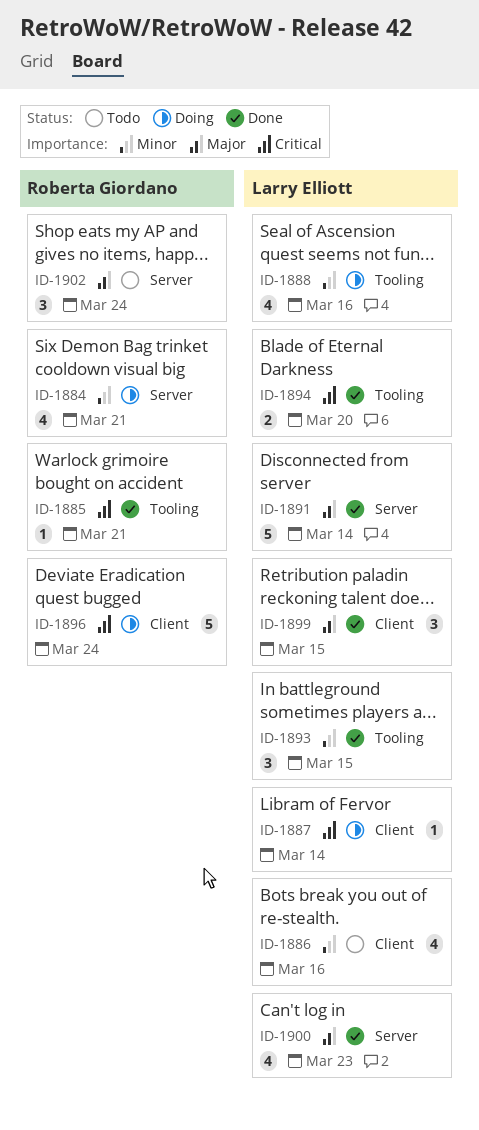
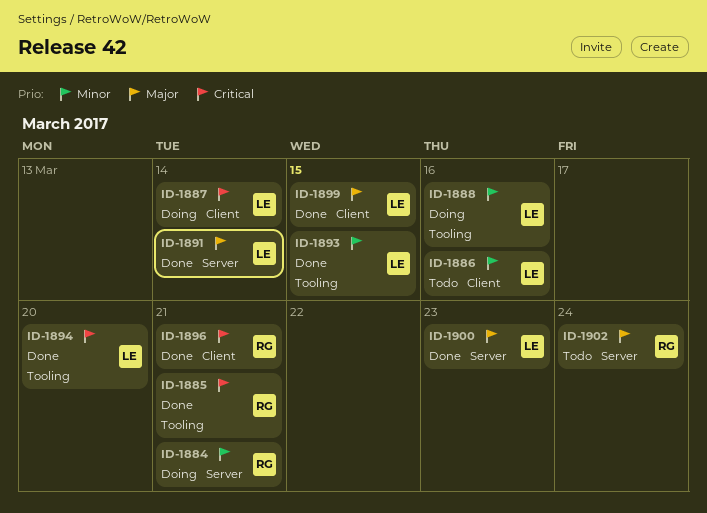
ID-1896, status: Doing -> Done
ID-1896, due: Mar 24 -> Mar 21

